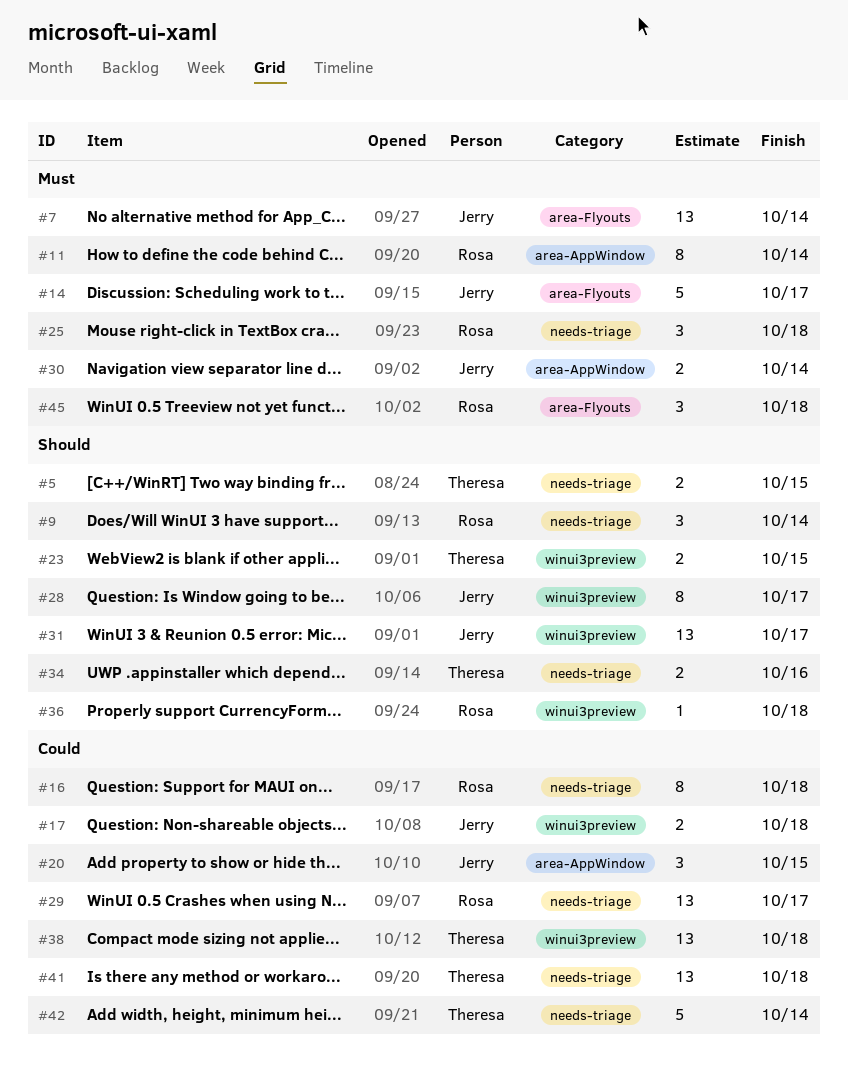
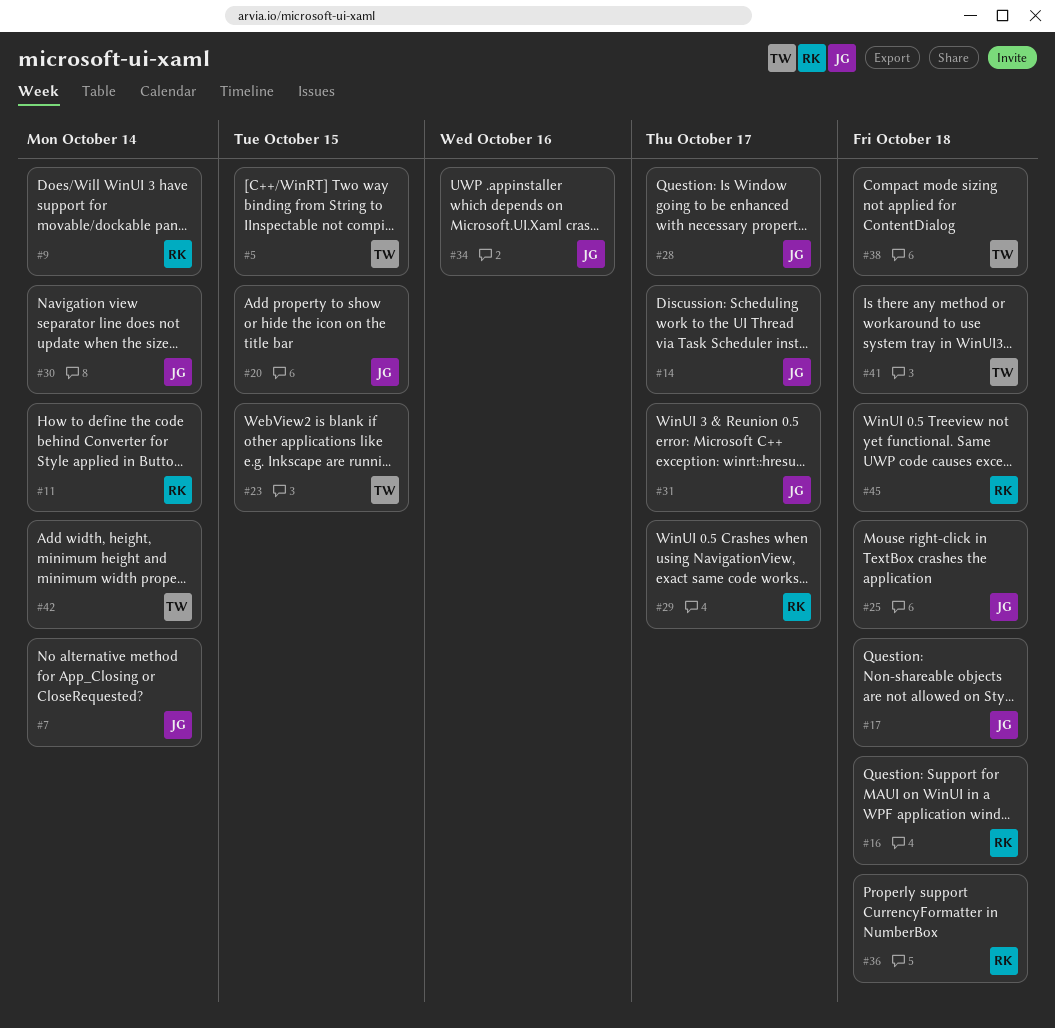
#25, owner: Rosa -> Jerry
#34, owner: Theresa -> Jerry

